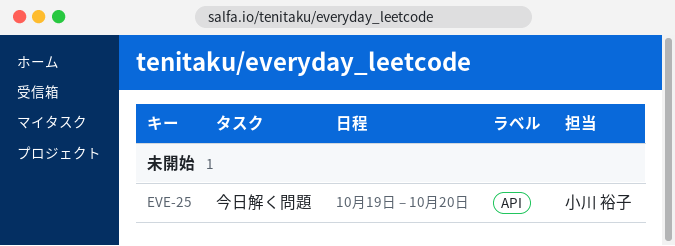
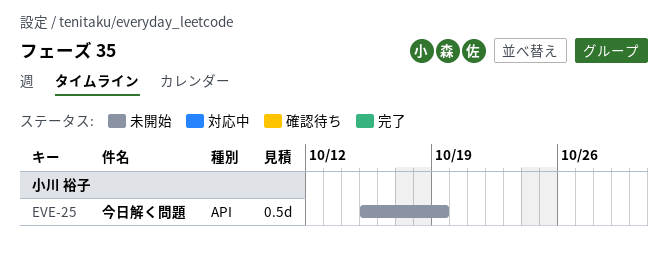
EVE-25, start: Oct 19 -> Oct 15
EVE-25, due: Oct 20 -> Oct 19

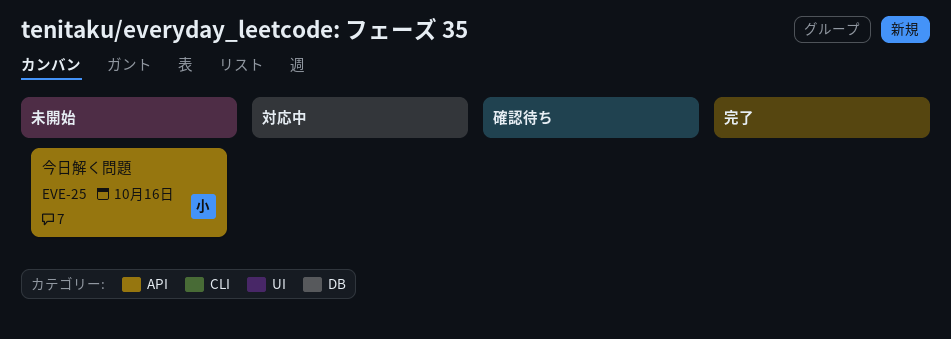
EVE-25, due: Oct 19 -> Oct 16

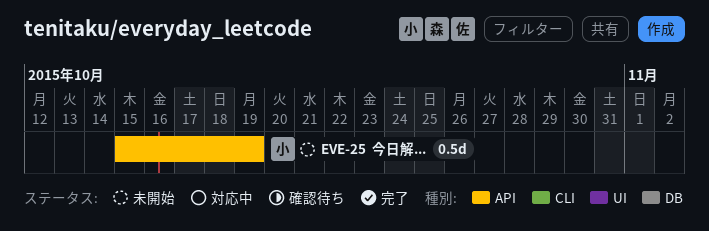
EVE-25, due: Oct 16 -> Oct 19

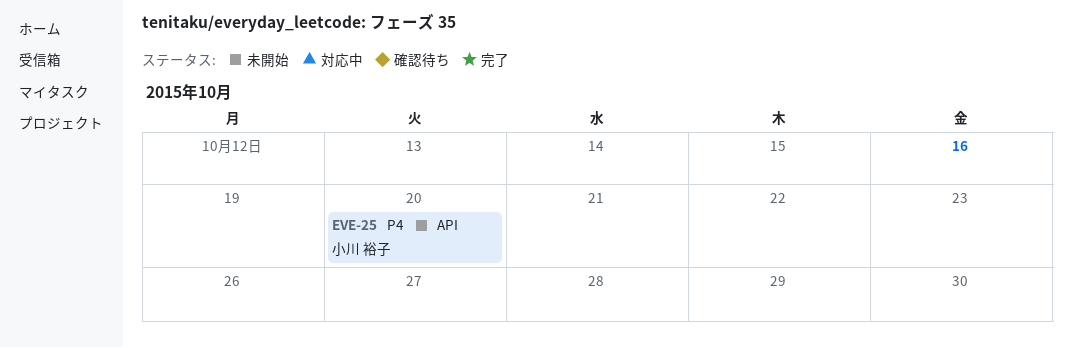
EVE-25, due: Oct 19 -> Oct 20

